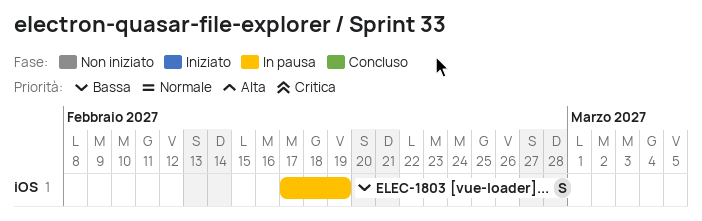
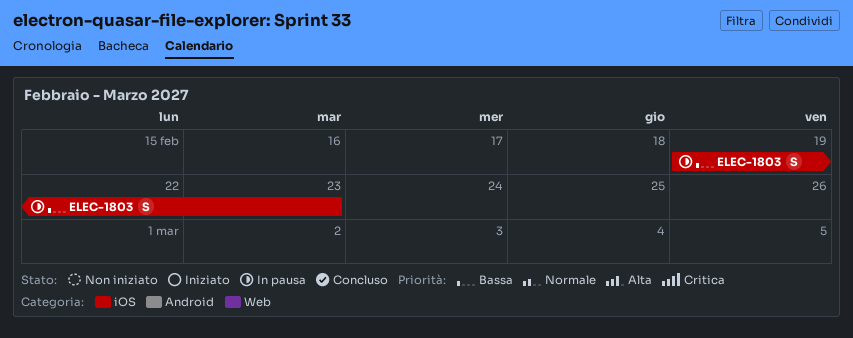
ELEC-1803, start: Feb 17 -> Feb 19
ELEC-1803, due: Feb 19 -> Feb 23

